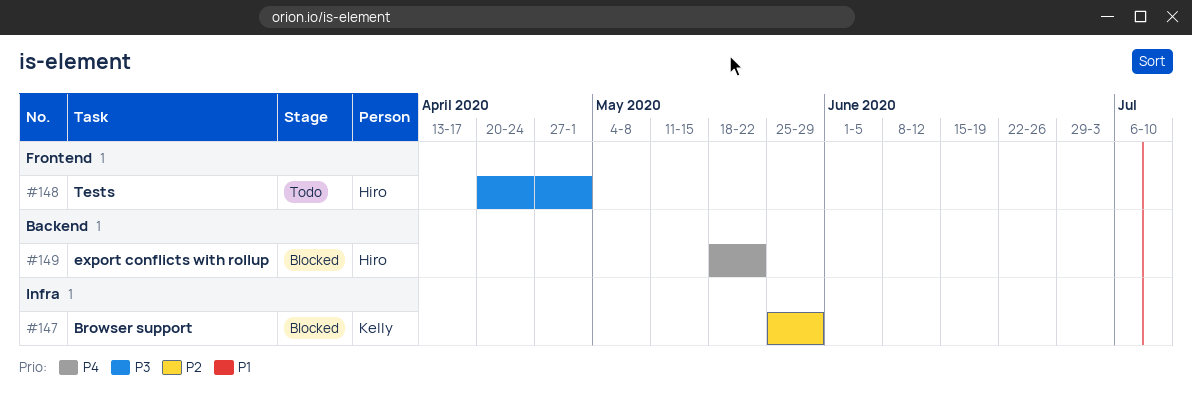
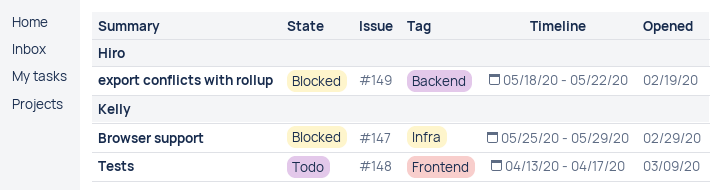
#148, owner: Hiro -> Kelly
#148, start: Apr 20 -> Apr 13
#148, due: May 1 -> Apr 17

